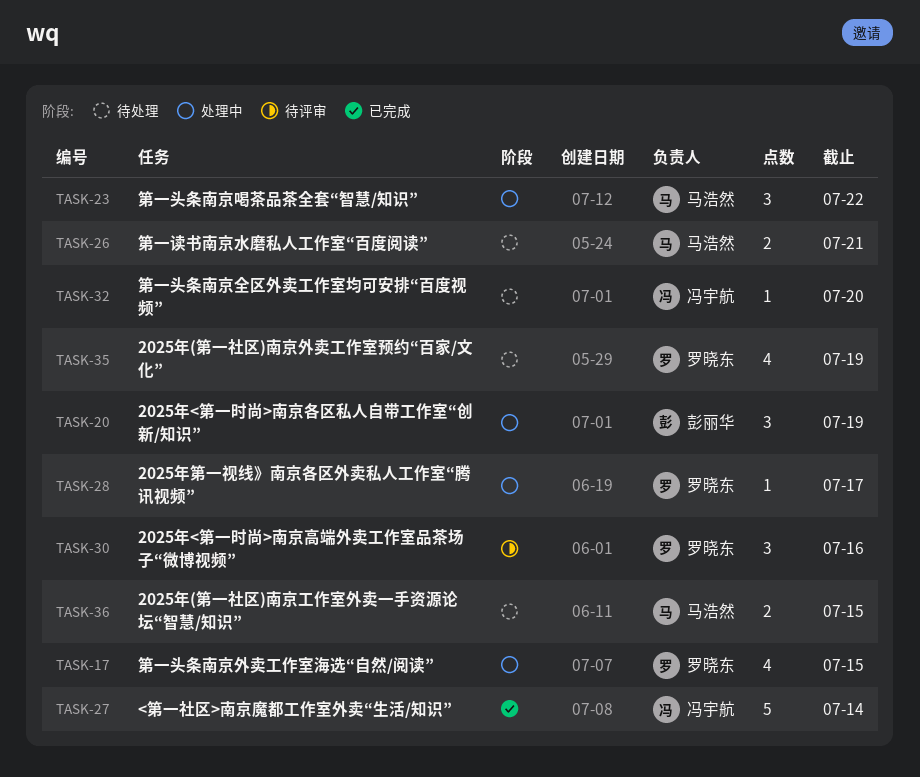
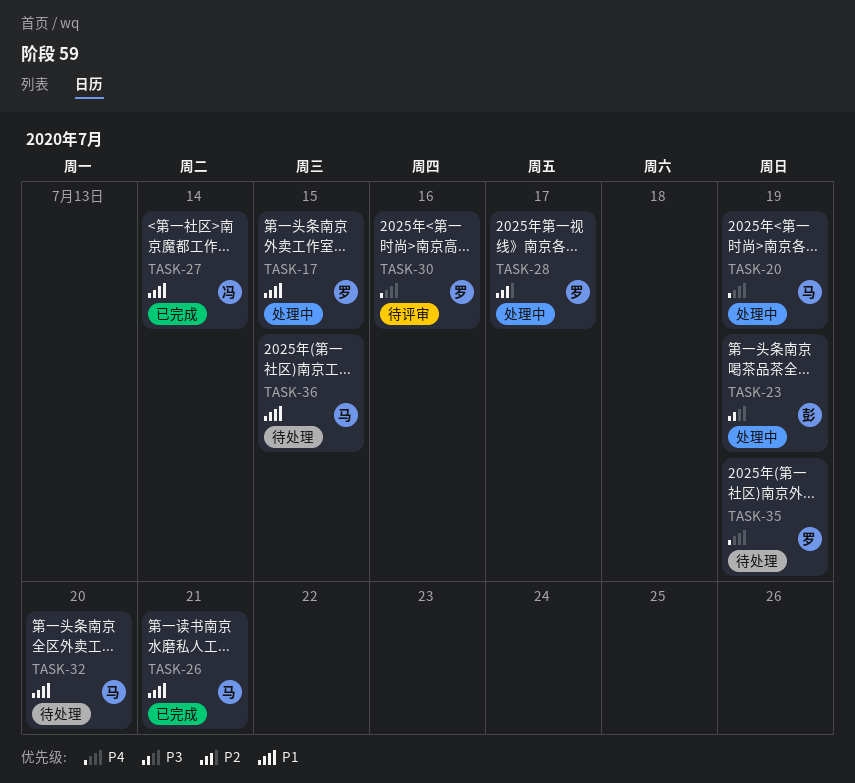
TASK-20, owner: 彭丽华 -> 马浩然
TASK-23, owner: 马浩然 -> 彭丽华
TASK-23, due: Jul 22 -> Jul 19
TASK-26, status: 待处理 -> 已完成
TASK-32, owner: 冯宇航 -> 马浩然

